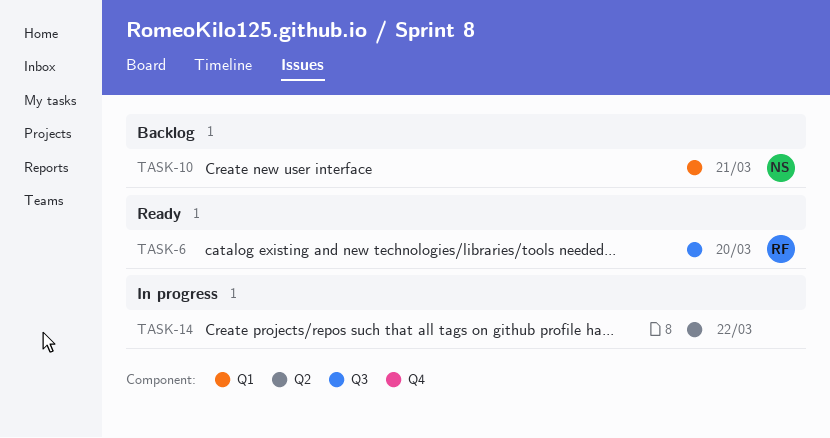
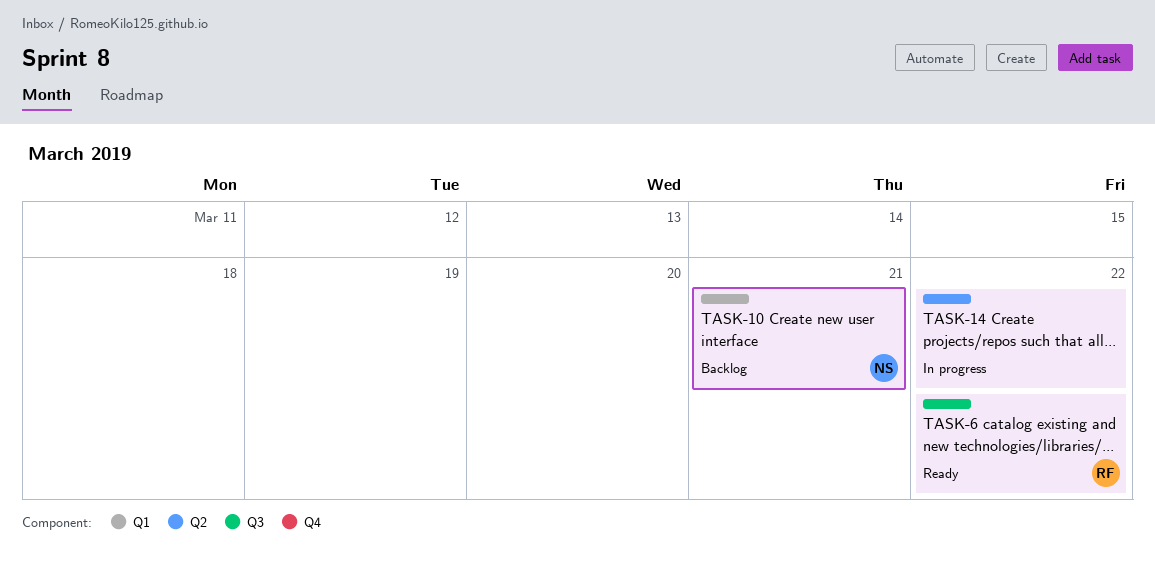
TASK-6, due: Mar 20 -> Mar 22

